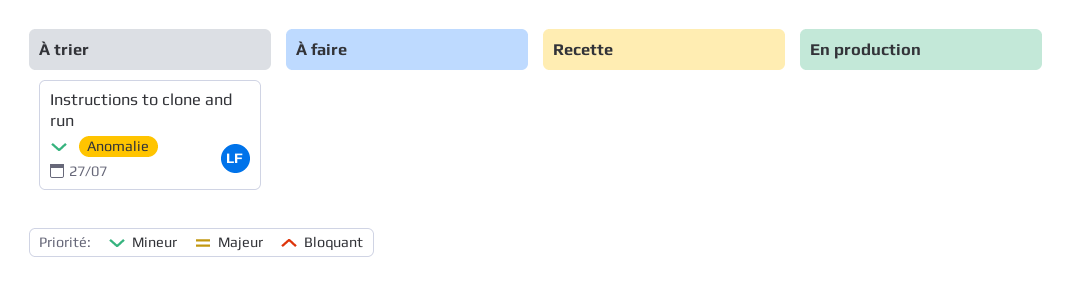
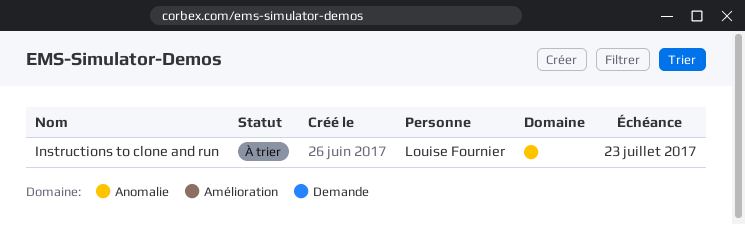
Instructions to clone and run, due: Jul 27 -> Jul 23

